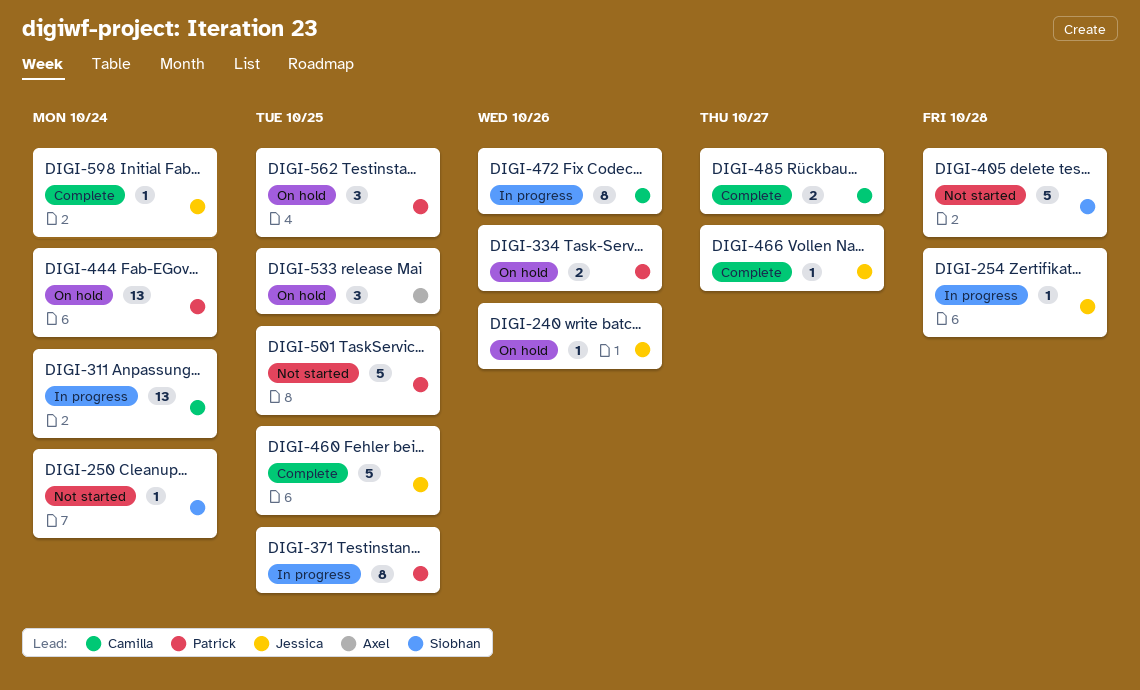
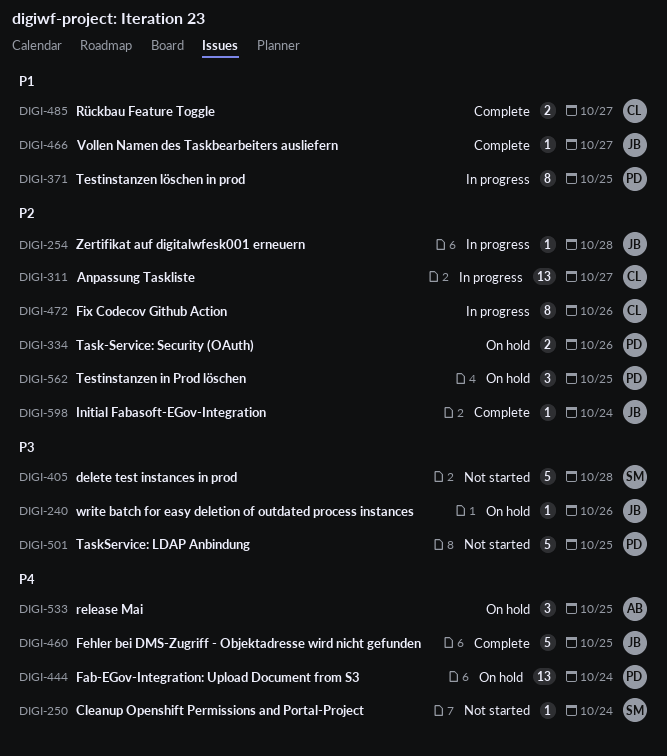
DIGI-311, due: Oct 24 -> Oct 27

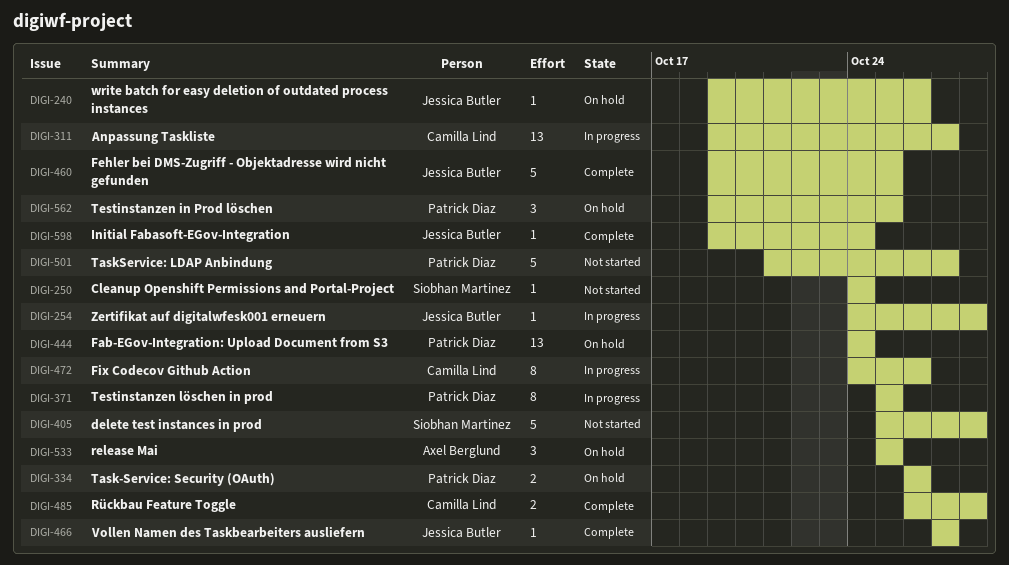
DIGI-485, due: Oct 27 -> Oct 28
DIGI-501, due: Oct 25 -> Oct 27

